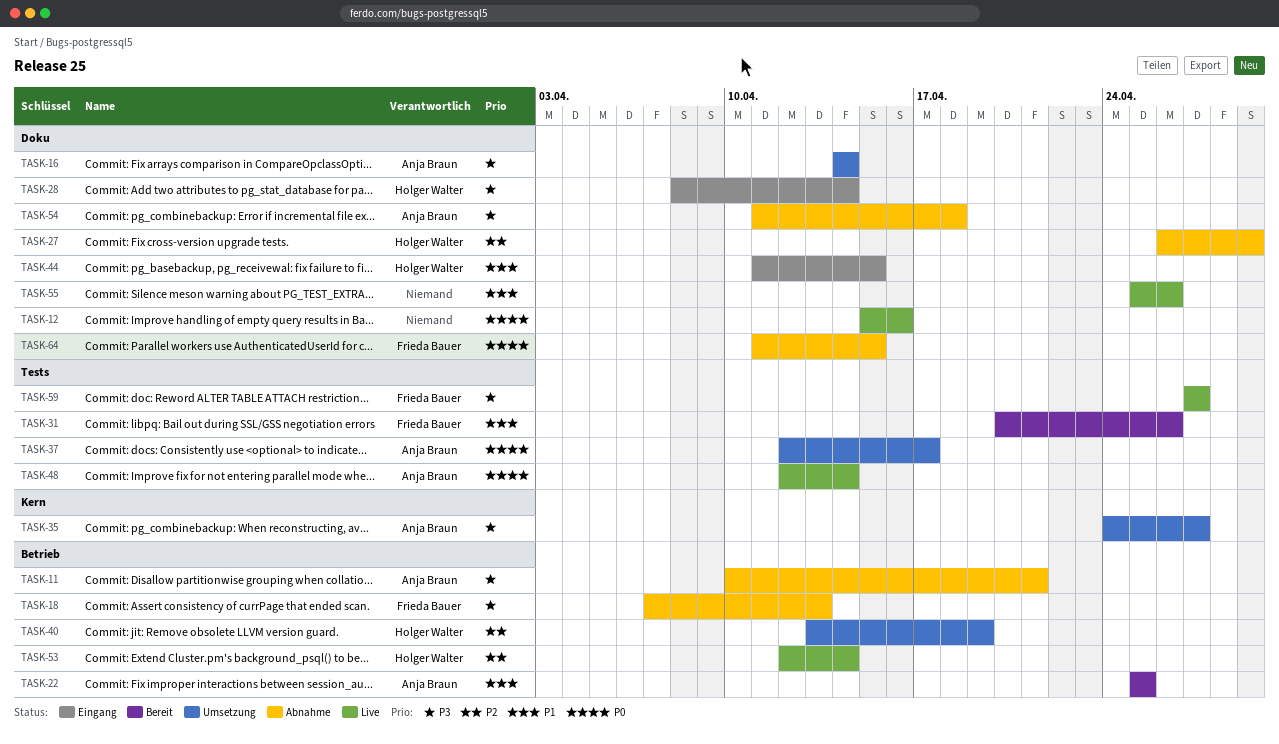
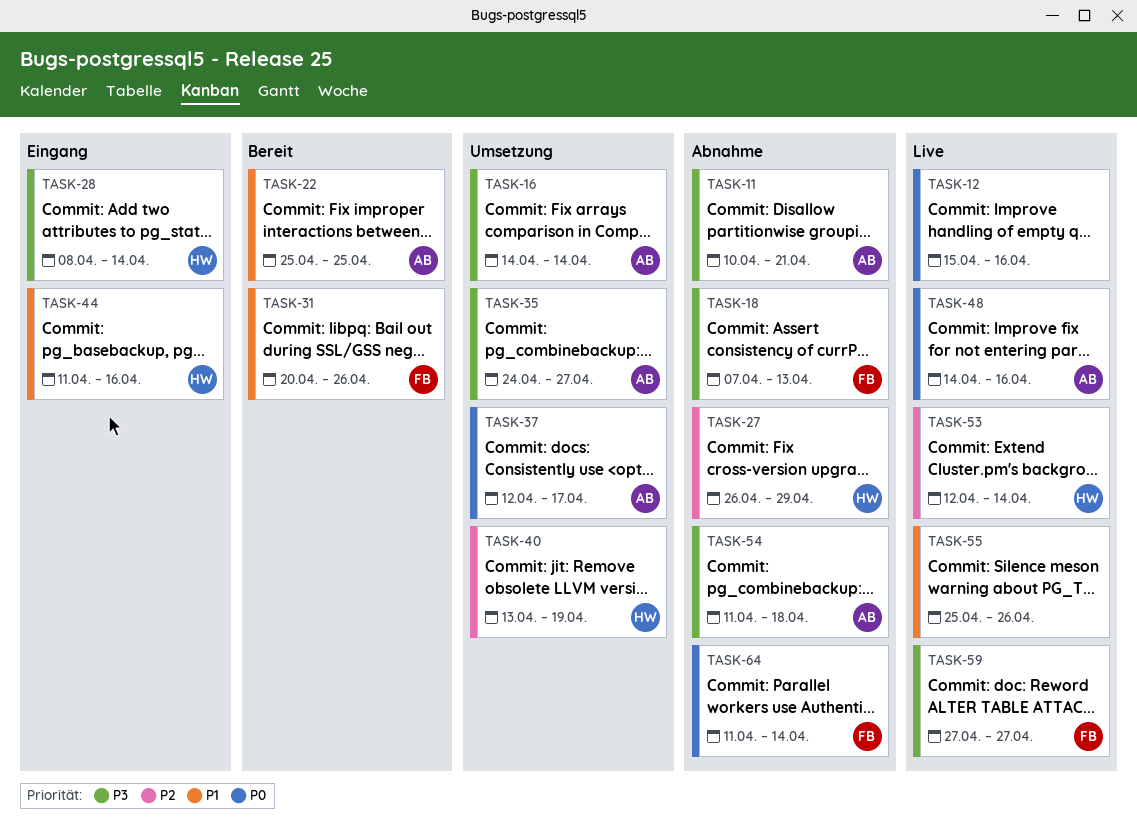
TASK-44, due: Apr 15 -> Apr 16
TASK-48, start: Apr 12 -> Apr 14
TASK-48, due: Apr 14 -> Apr 16
TASK-64, due: Apr 15 -> Apr 14

